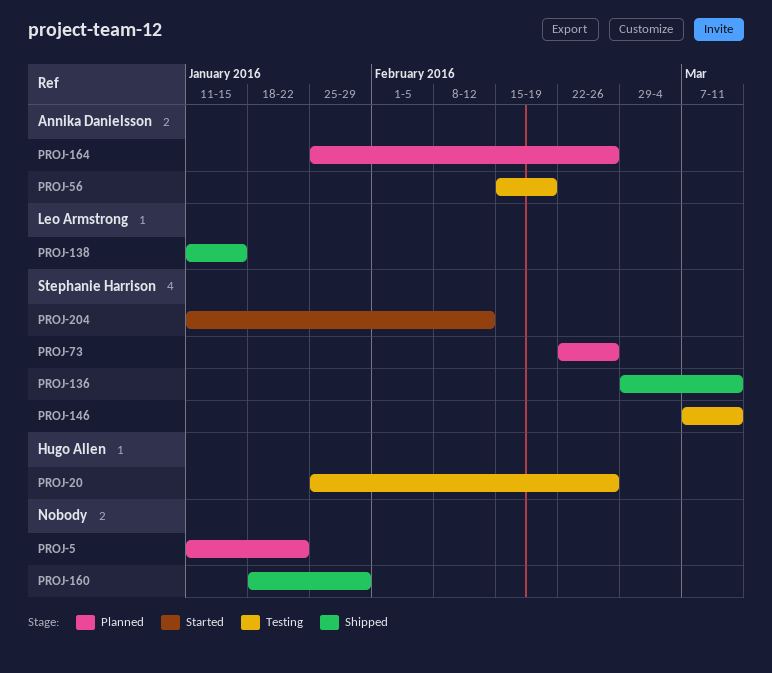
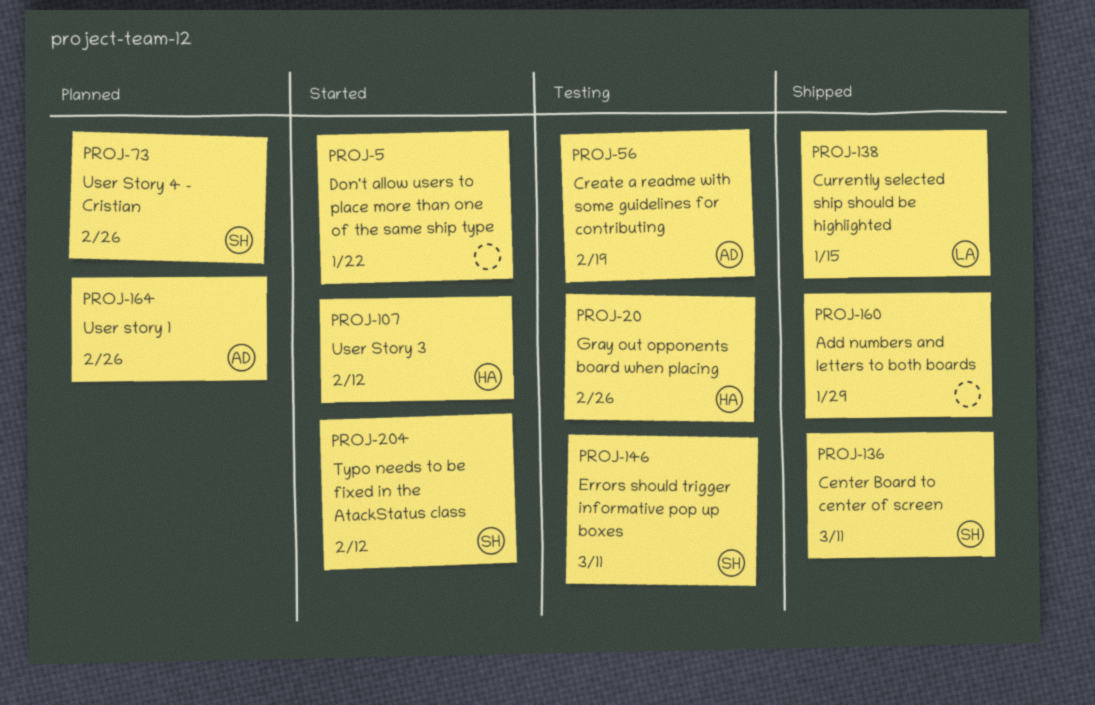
PROJ-5, status: Planned -> Started
PROJ-107: none -> present

